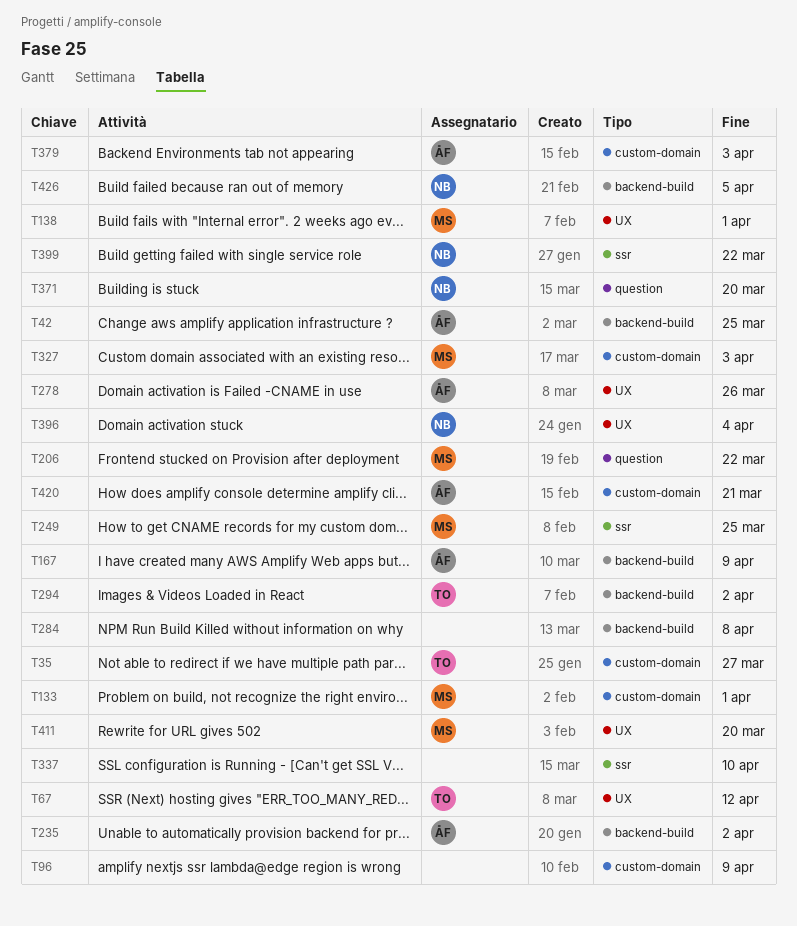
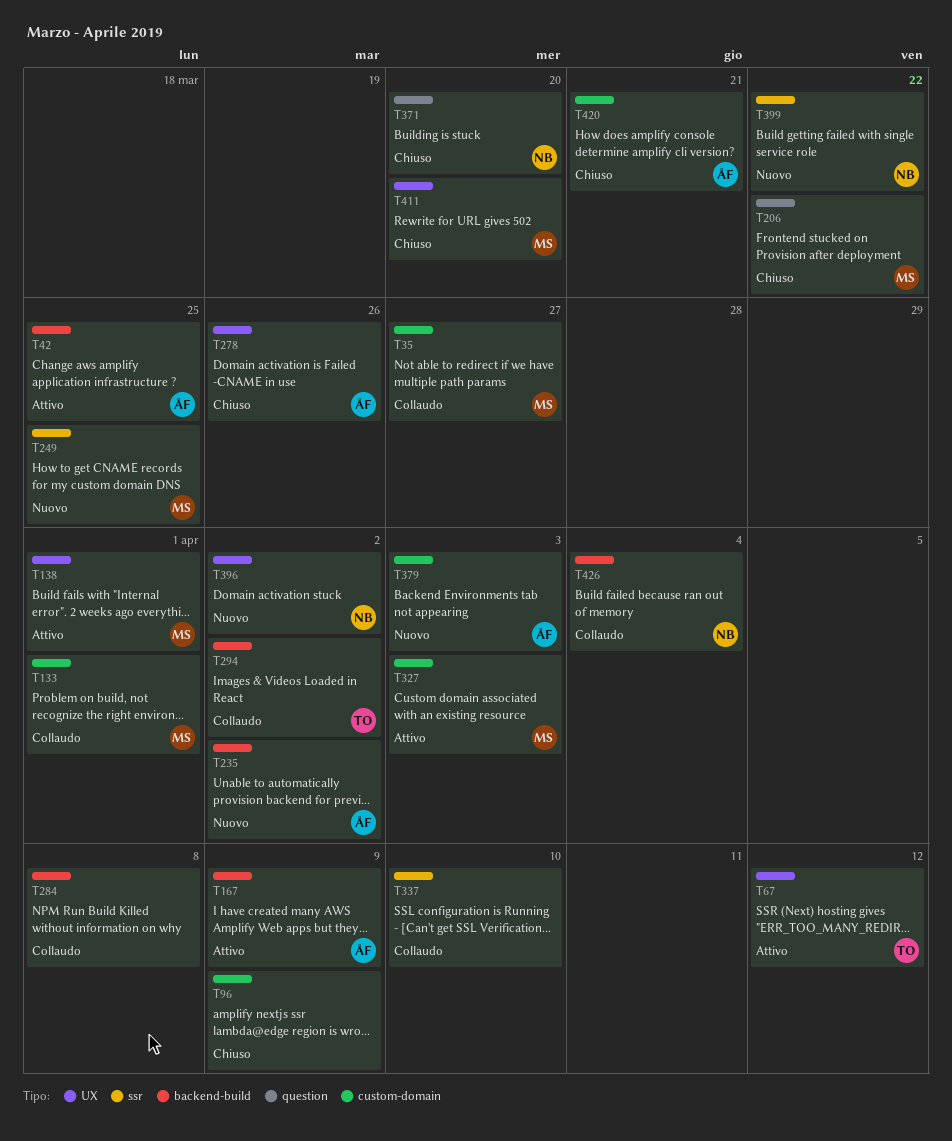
T35, owner: TO -> MS
T396, due: Apr 4 -> Apr 2
T426, due: Apr 5 -> Apr 4

